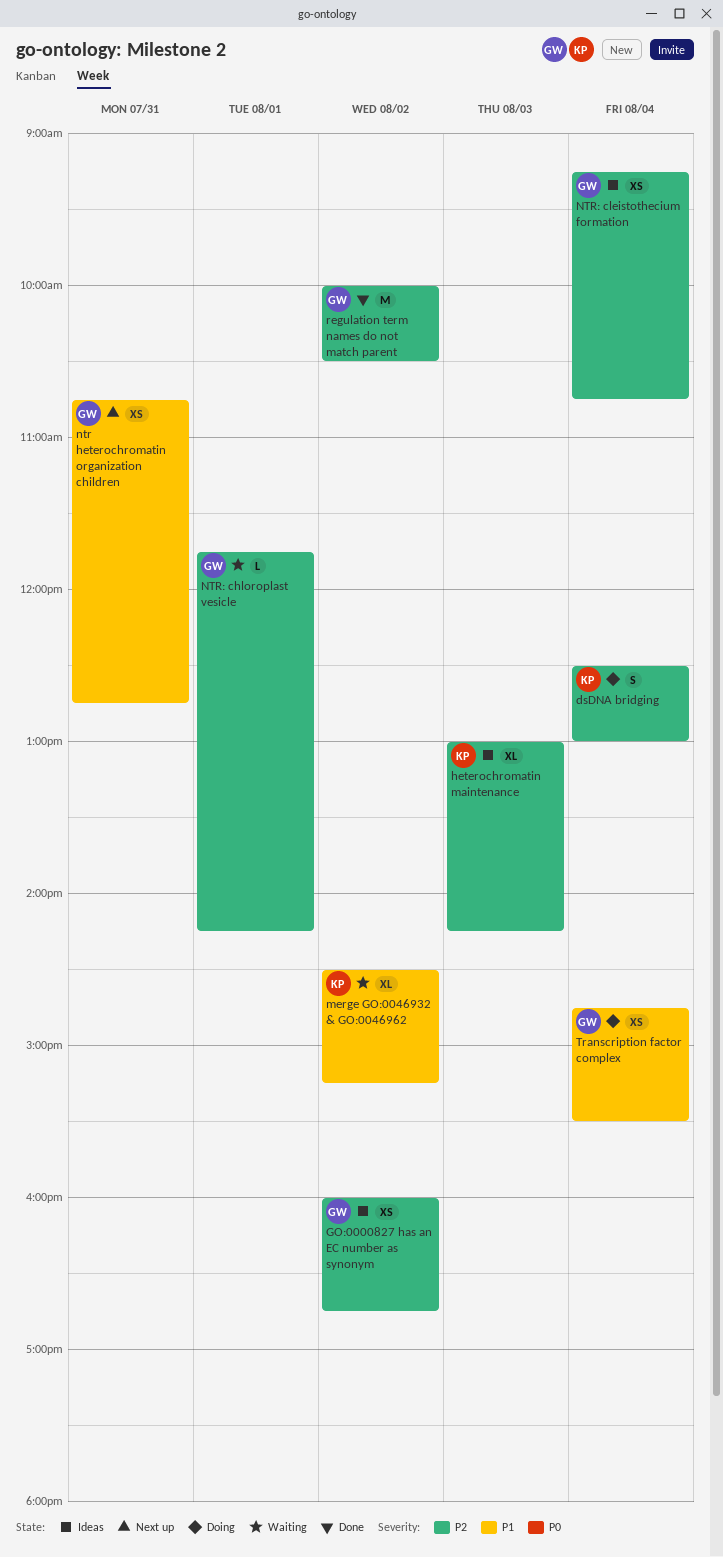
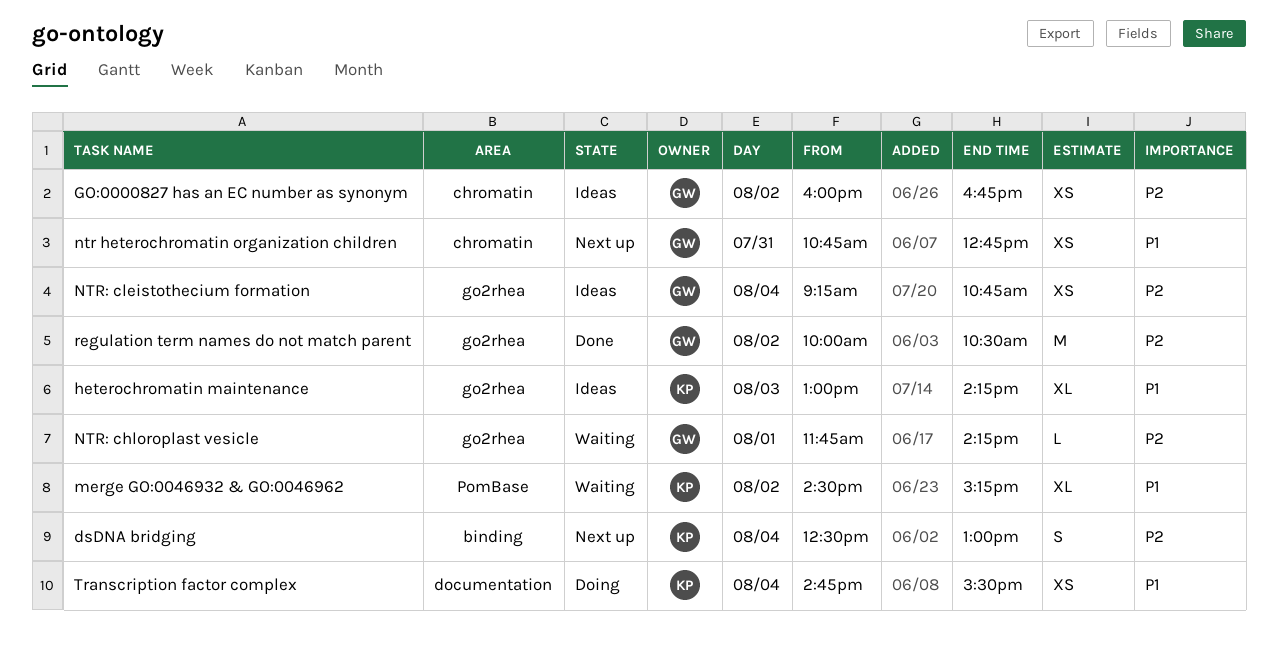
dsDNA bridging, status: Doing -> Next up
heterochromatin maintenance, priority: P2 -> P1
Transcription factor complex, owner: GW -> KP

